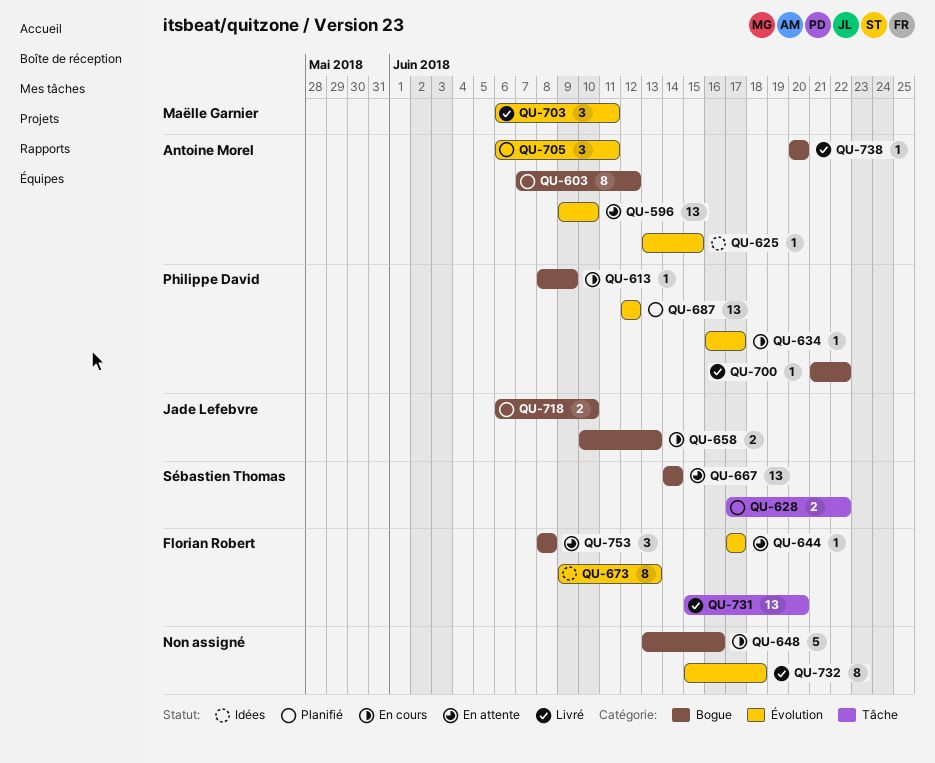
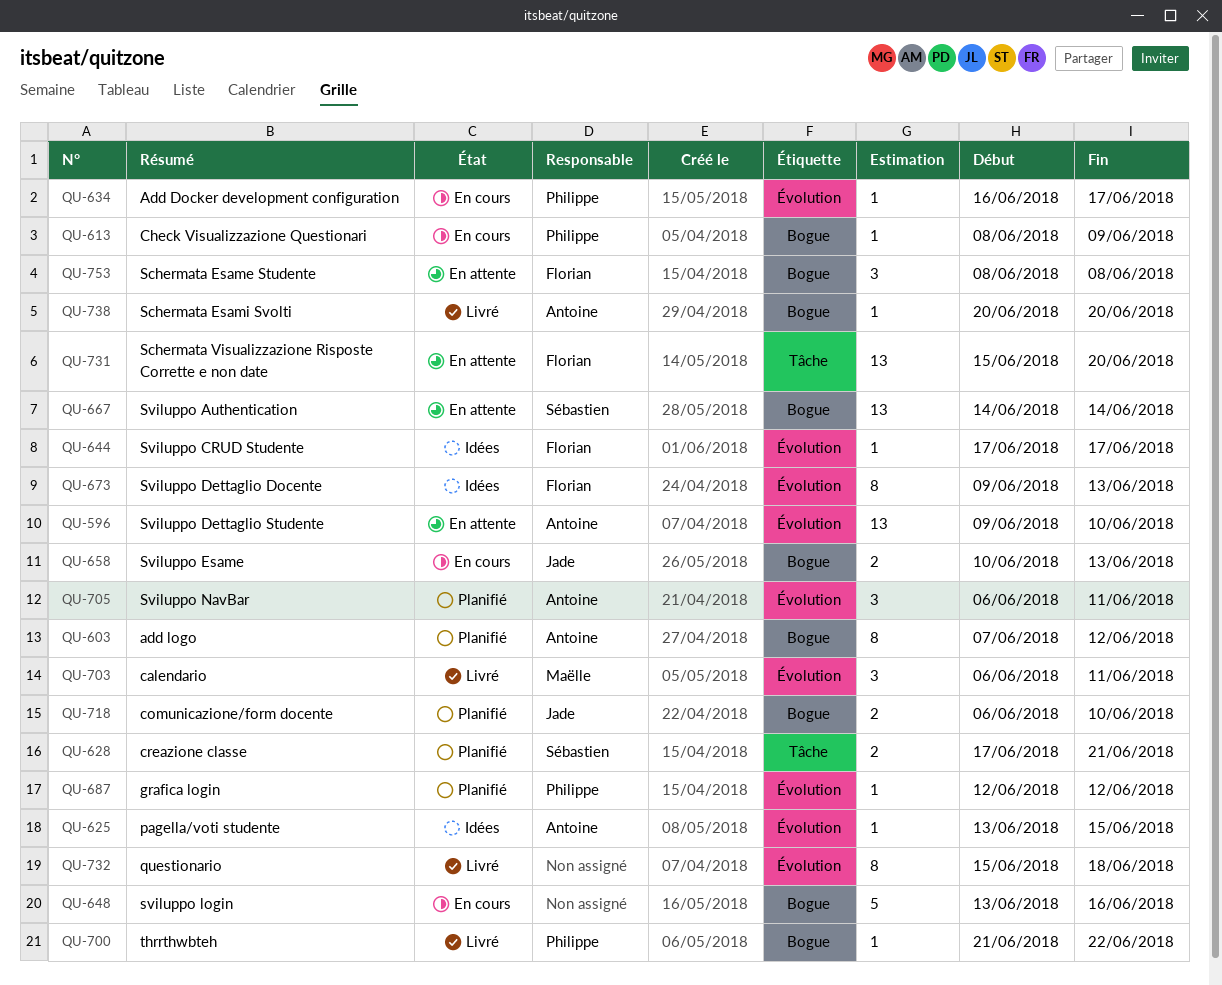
QU-628, due: Jun 22 -> Jun 21
QU-644, status: En attente -> Idées
QU-687, estimate: 13 -> 1
QU-731, status: Livré -> En attente

